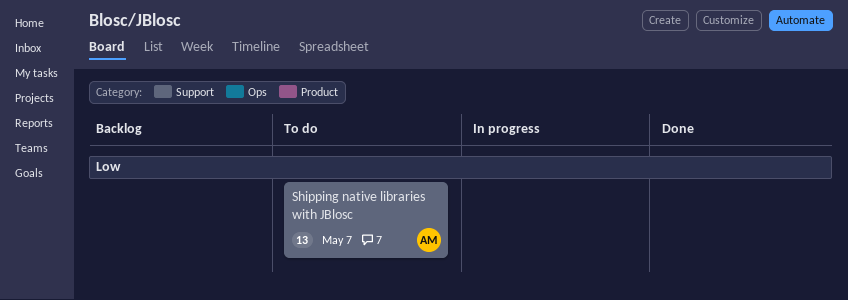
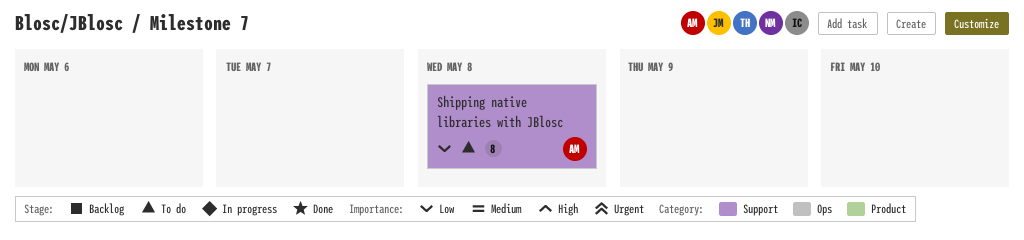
Shipping native libraries with JBlosc, estimate: 13 -> 8
Shipping native libraries with JBlosc, due: May 7 -> May 8

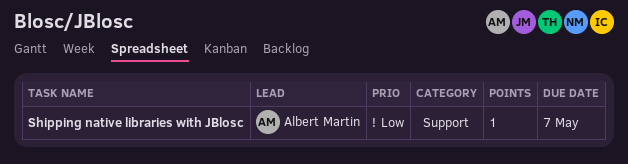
Shipping native libraries with JBlosc, estimate: 8 -> 1
Shipping native libraries with JBlosc, due: May 8 -> May 7

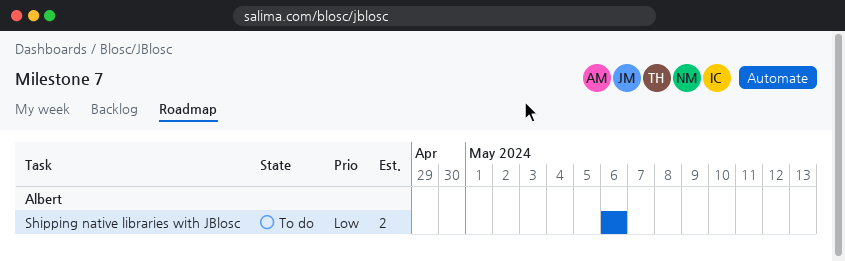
Shipping native libraries with JBlosc, estimate: 1 -> 2
Shipping native libraries with JBlosc, due: May 7 -> May 6

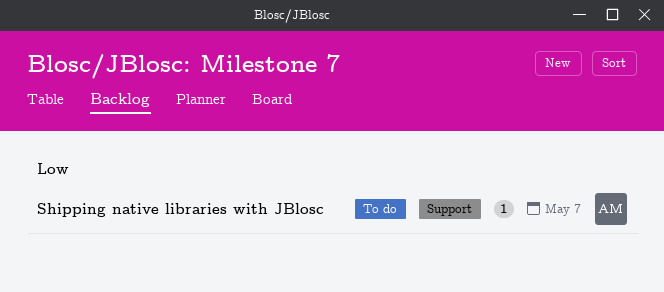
Shipping native libraries with JBlosc, estimate: 2 -> 1
Shipping native libraries with JBlosc, due: May 6 -> May 7

